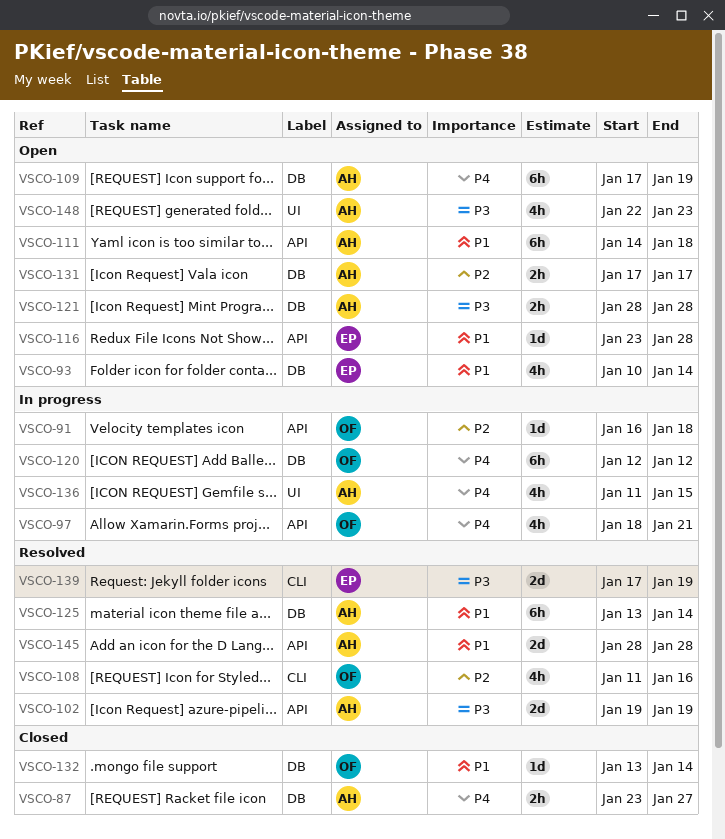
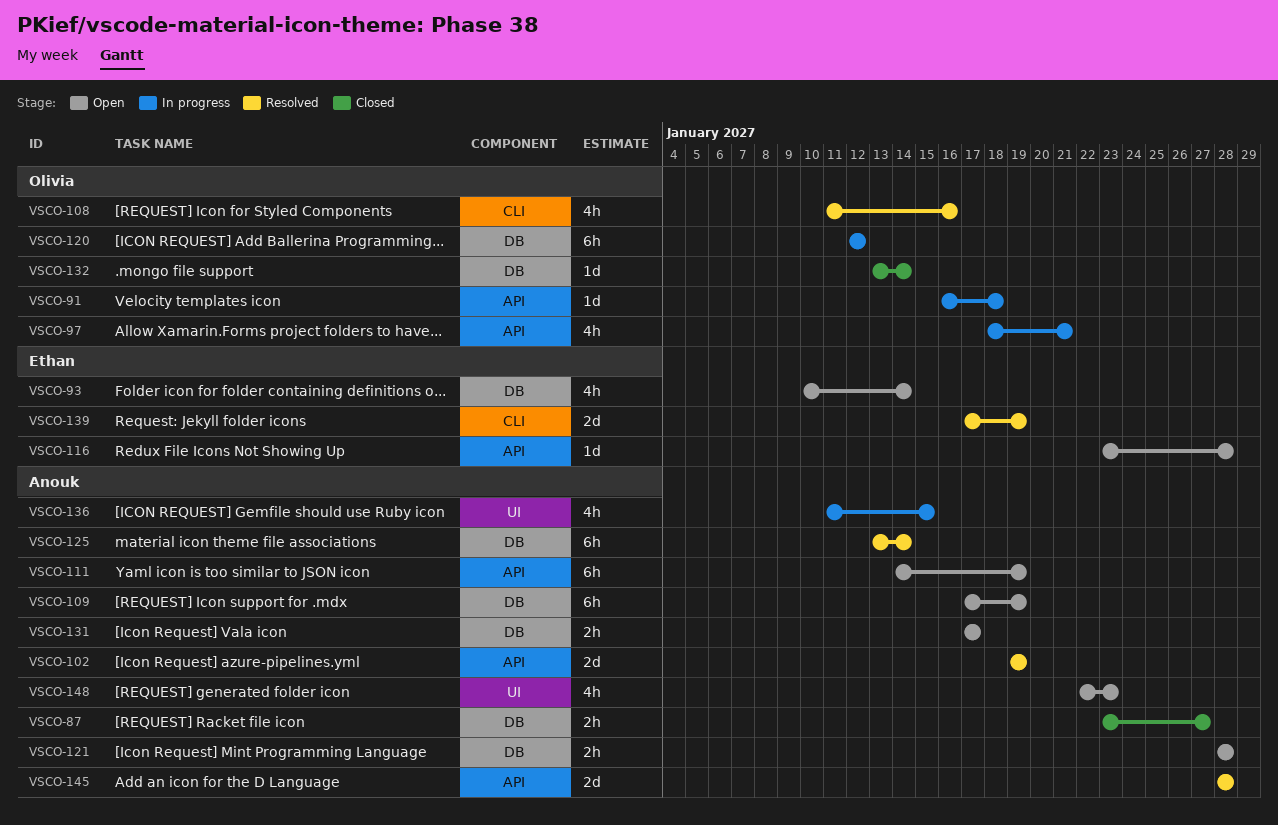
VSCO-111, due: Jan 18 -> Jan 19

